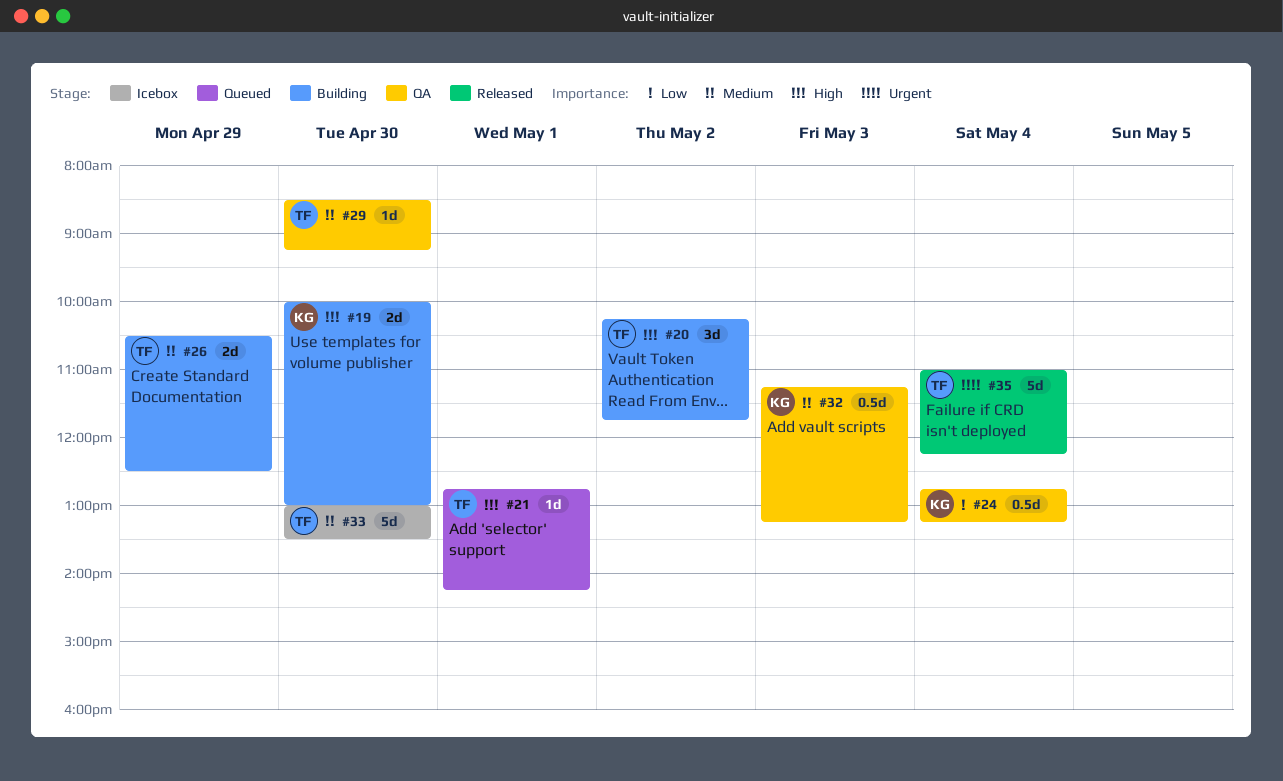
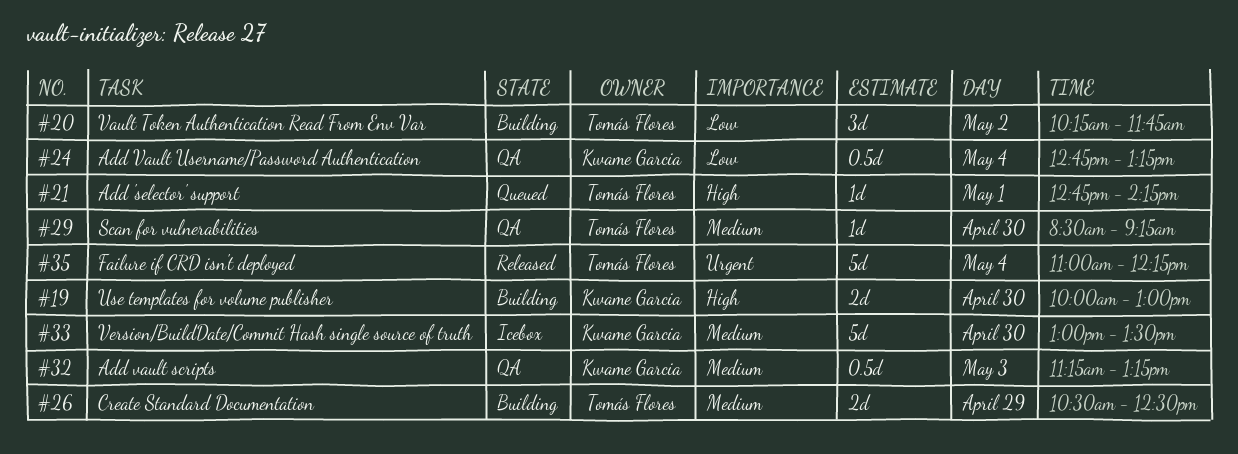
#20, priority: High -> Low
#33, owner: Tomás Flores -> Kwame Garcia

